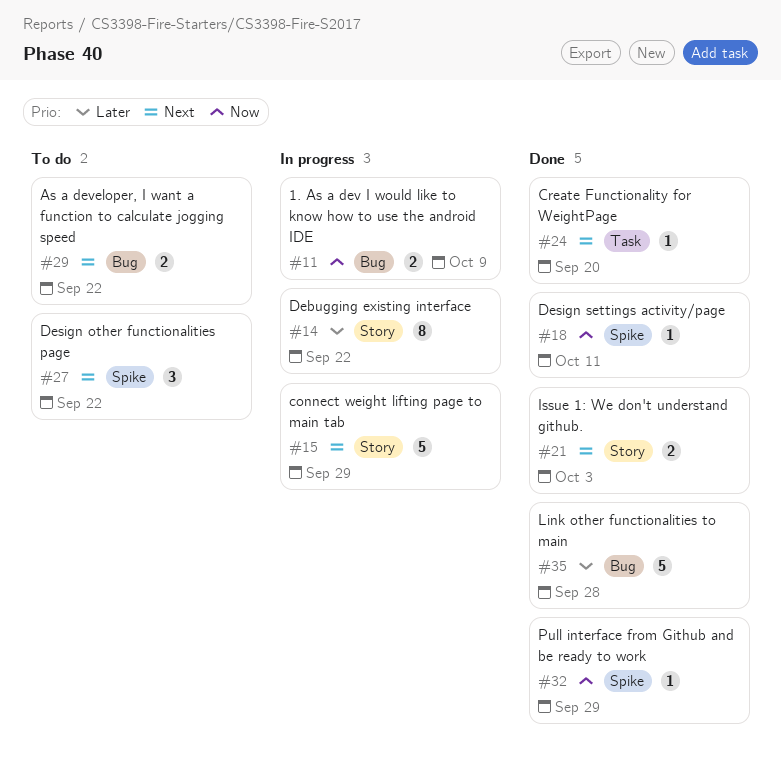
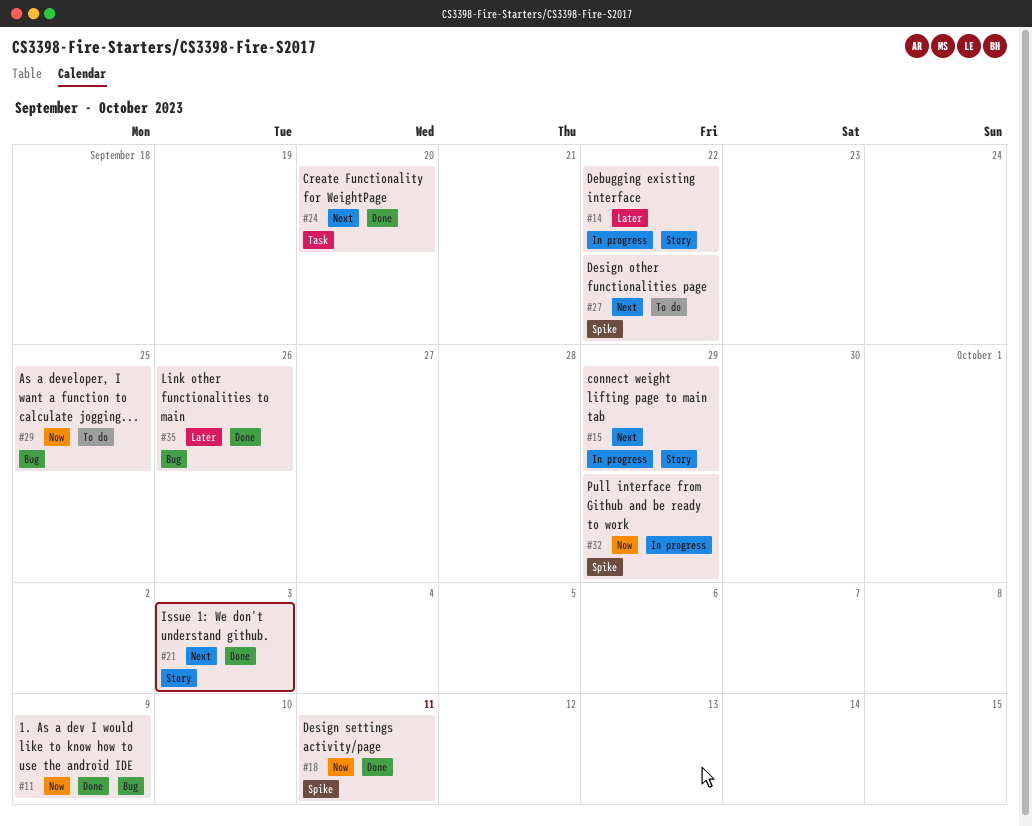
#11, status: In progress -> Done
#29, priority: Next -> Now
#29, due: Sep 22 -> Sep 25
#32, status: Done -> In progress
#35, due: Sep 28 -> Sep 26

